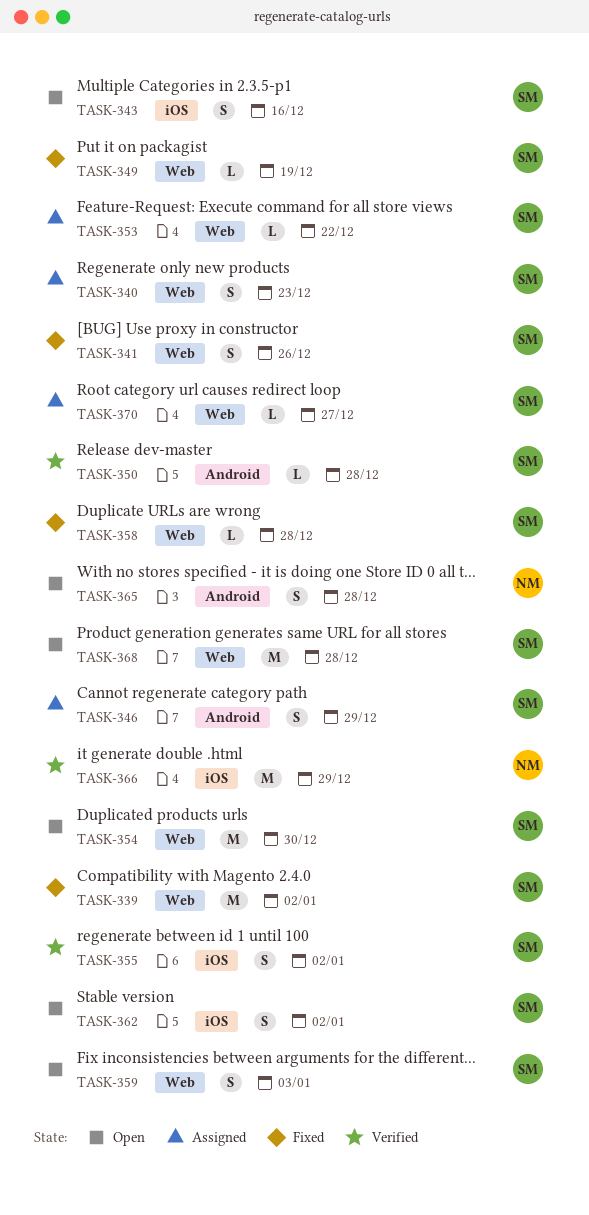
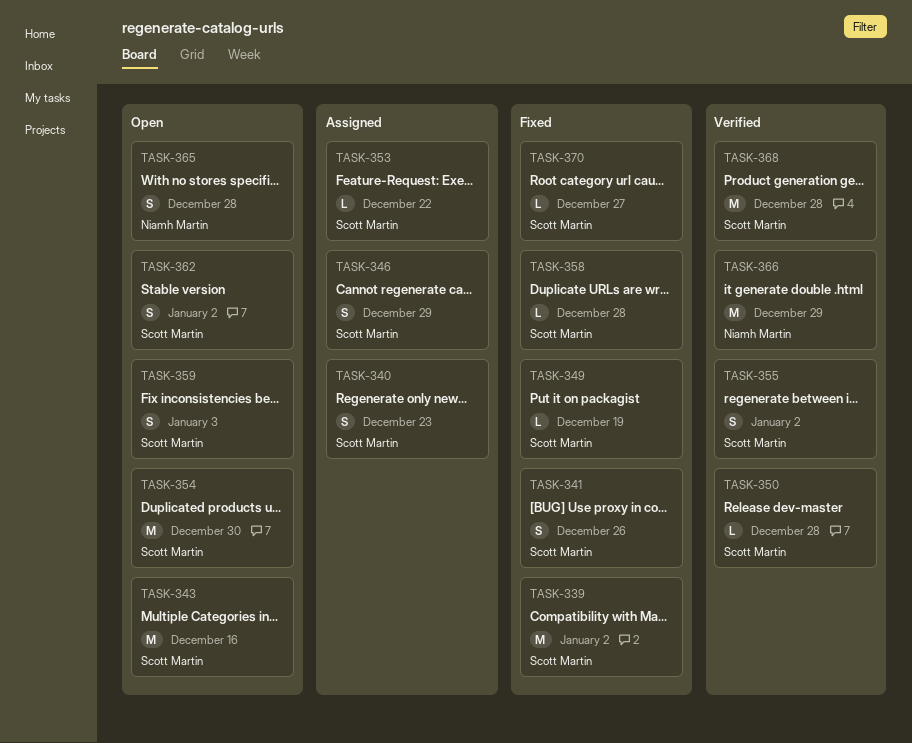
TASK-343, estimate: S -> M
TASK-368, status: Open -> Verified
TASK-370, status: Assigned -> Fixed

